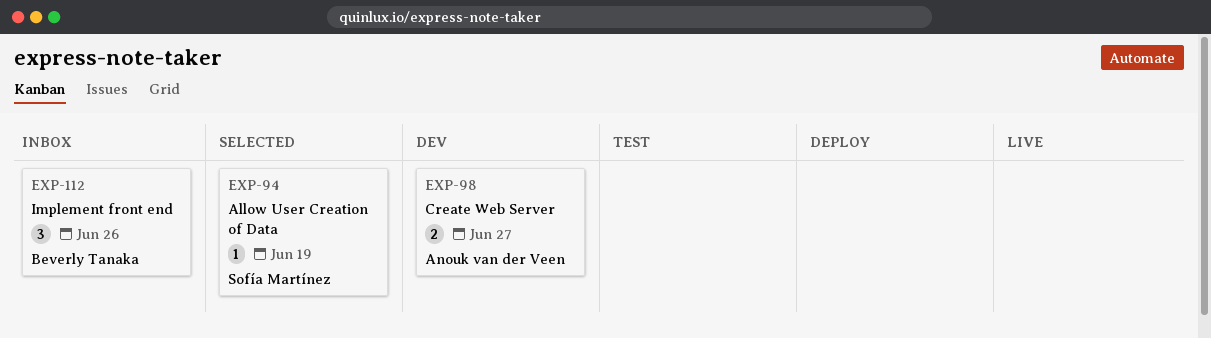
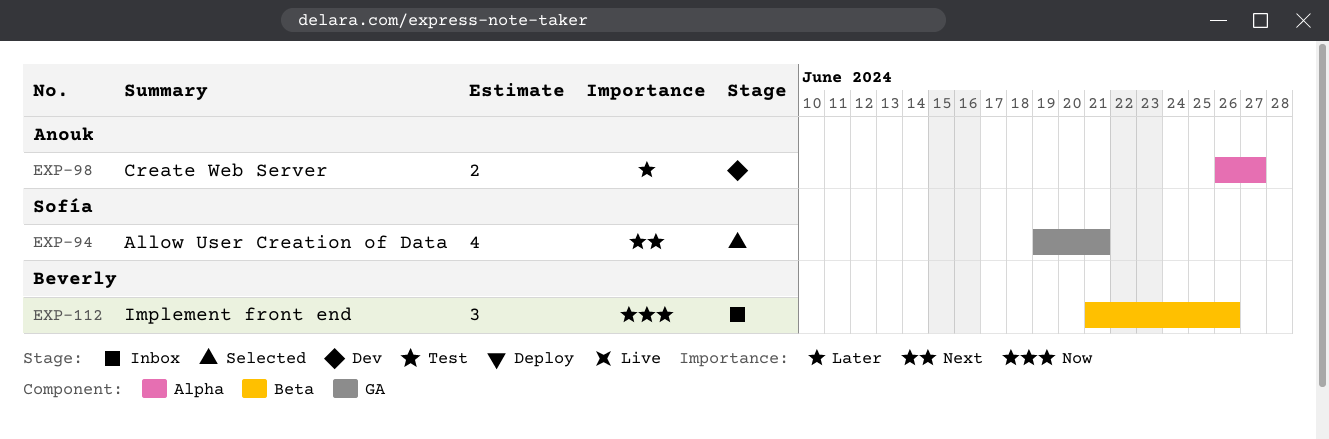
EXP-94, estimate: 1 -> 4
EXP-94, due: Jun 19 -> Jun 21

